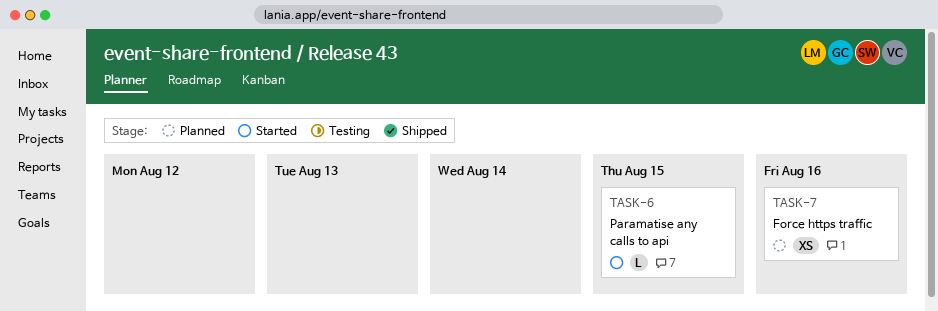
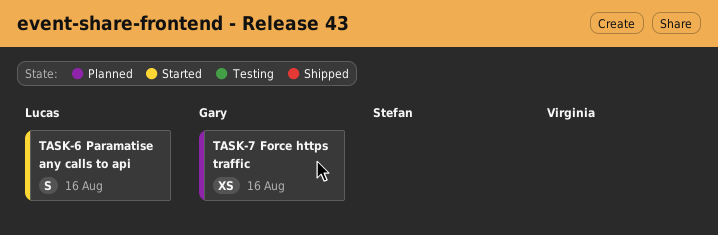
TASK-6, estimate: L -> S
TASK-6, due: Aug 15 -> Aug 16

